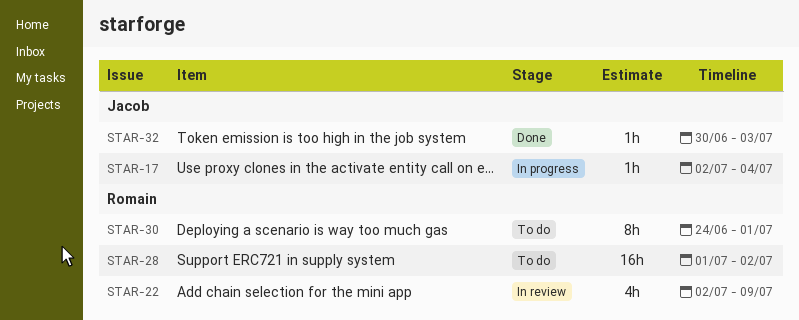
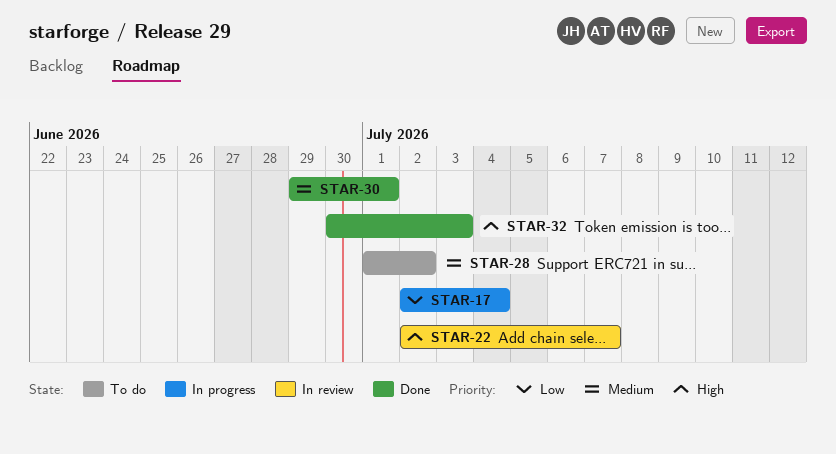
STAR-22, due: Jul 9 -> Jul 7
STAR-30, status: To do -> Done
STAR-30, start: Jun 24 -> Jun 29

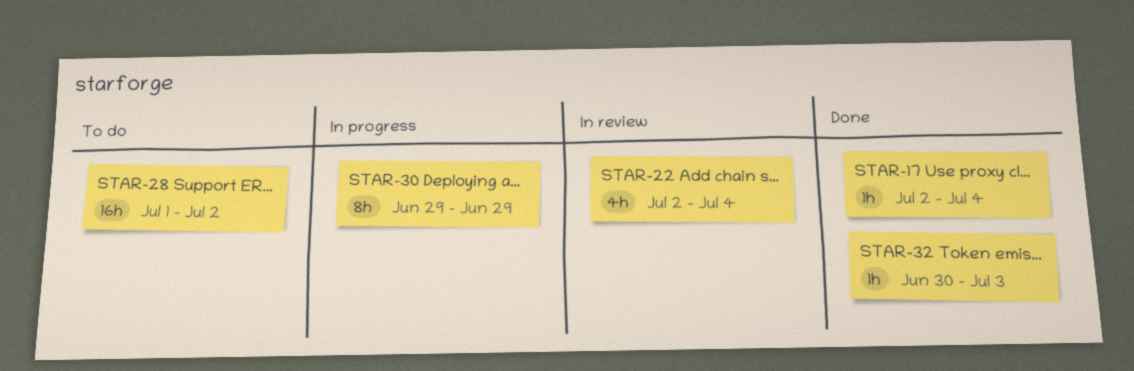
STAR-17, status: In progress -> Done
STAR-22, due: Jul 7 -> Jul 4
STAR-30, status: Done -> In progress
STAR-30, due: Jul 1 -> Jun 29

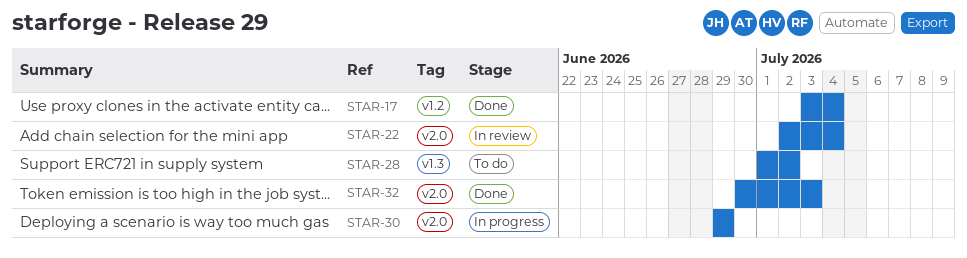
STAR-17, start: Jul 2 -> Jul 3

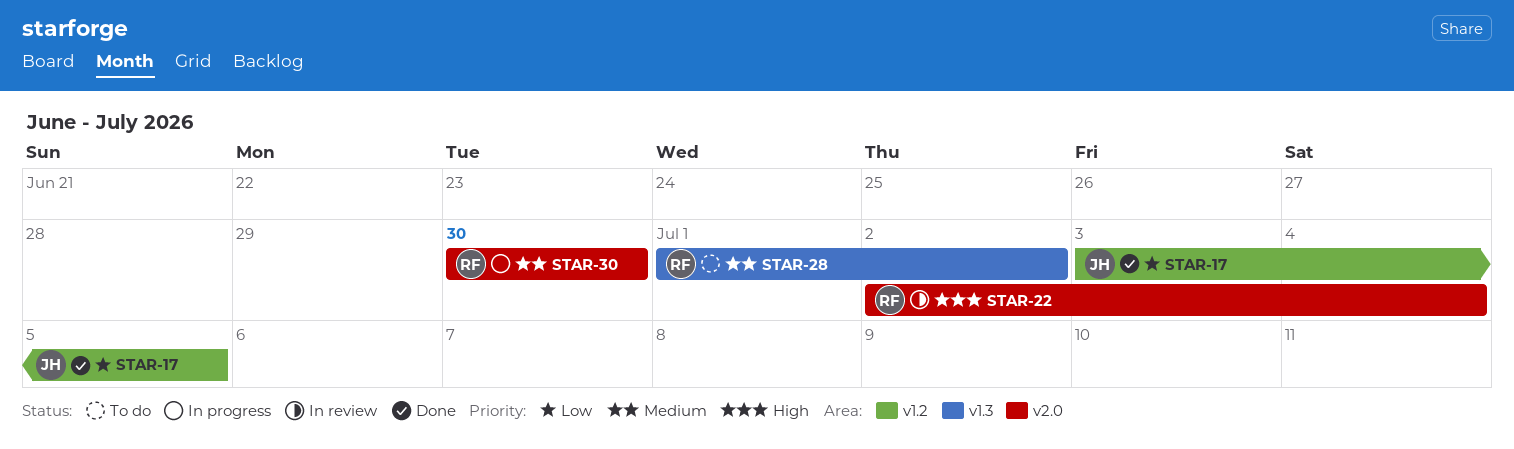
STAR-17, due: Jul 4 -> Jul 5
STAR-30, start: Jun 29 -> Jun 30
STAR-30, due: Jun 29 -> Jun 30
STAR-32: present -> none

